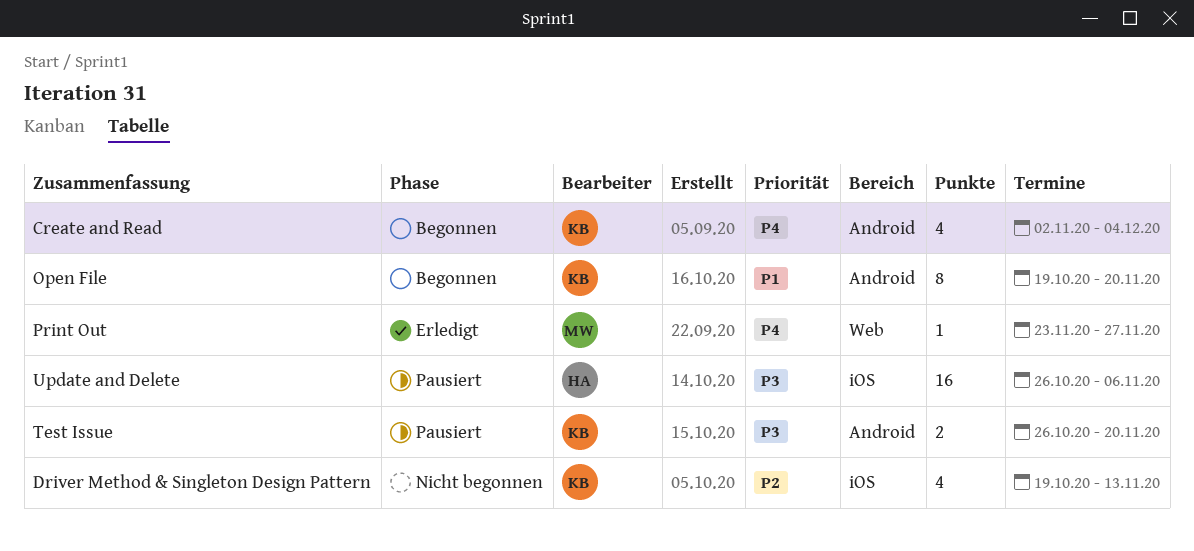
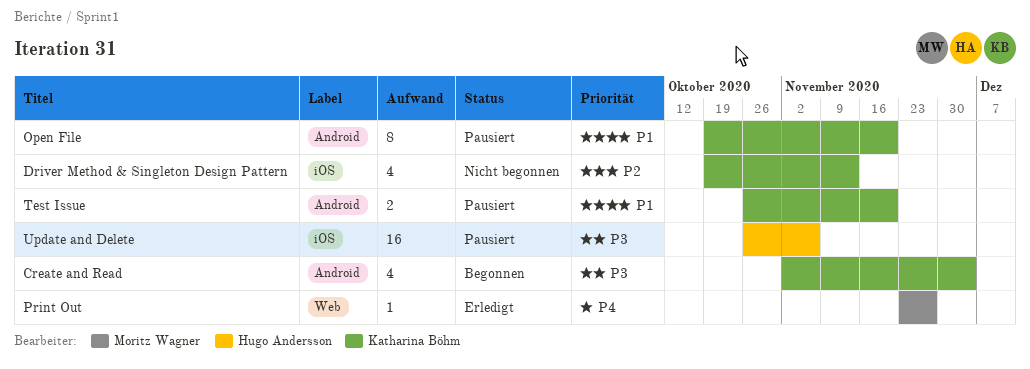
Create and Read, priority: P4 -> P3
Open File, status: Begonnen -> Pausiert
Test Issue, priority: P3 -> P1

